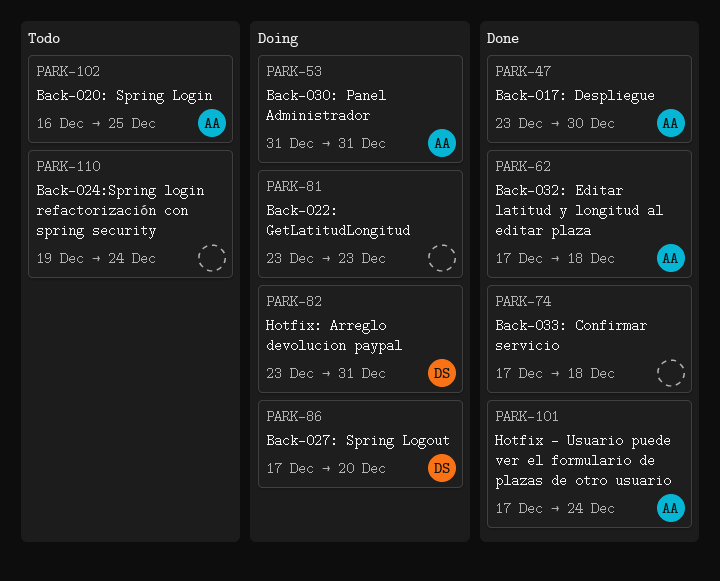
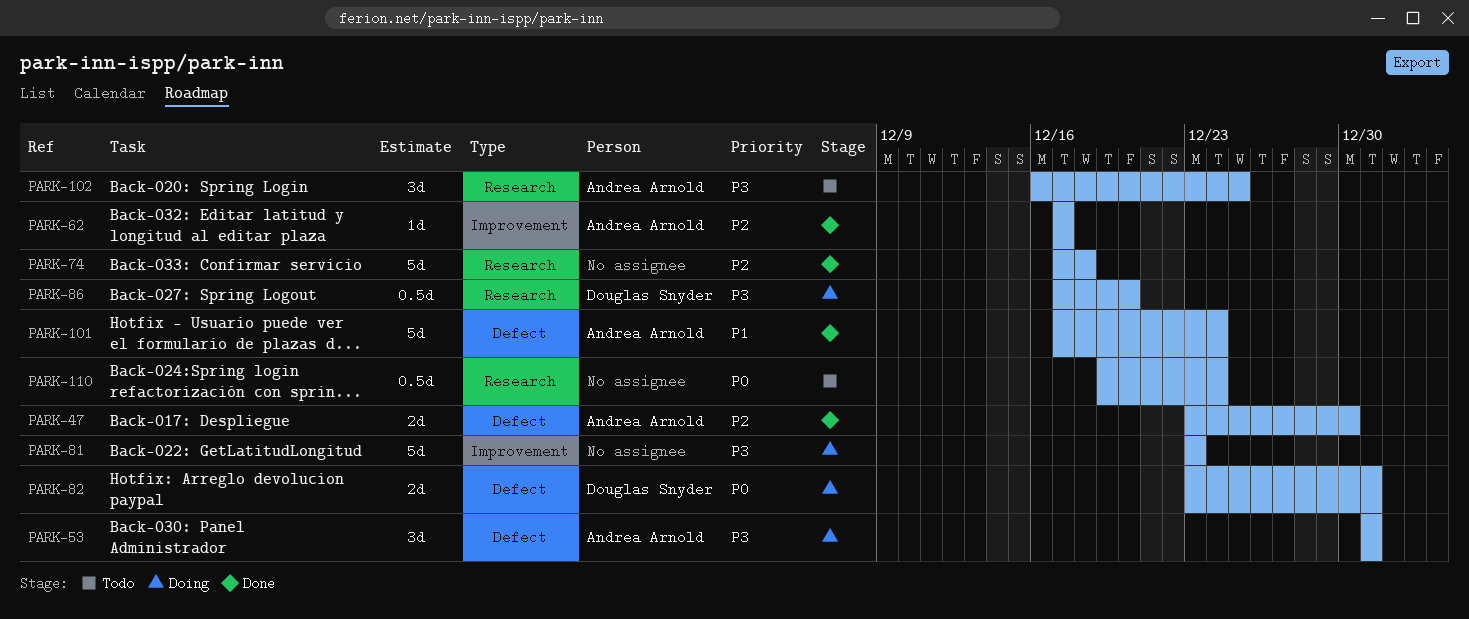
PARK-62, due: Dec 18 -> Dec 17

